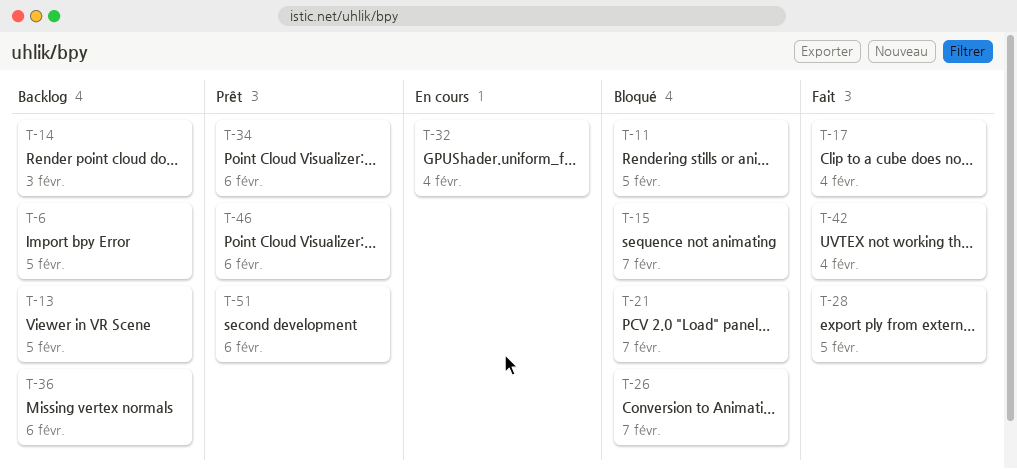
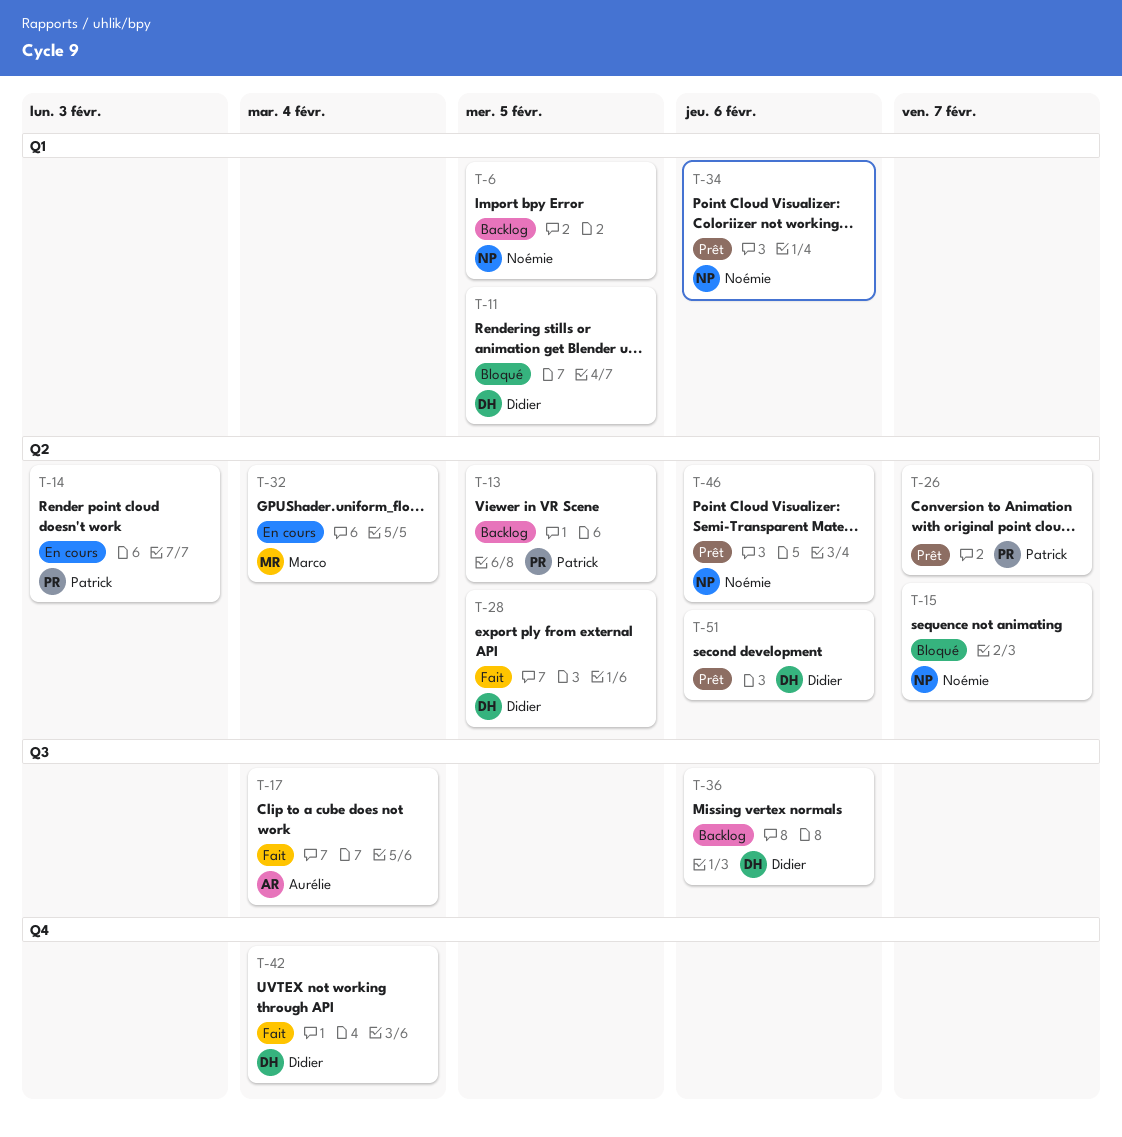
T-14, status: Backlog -> En cours
T-21: present -> none
T-26, status: Bloqué -> Prêt

